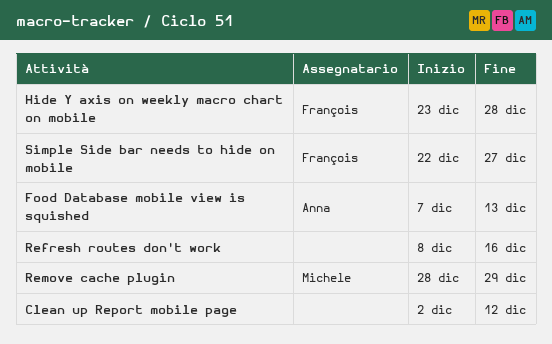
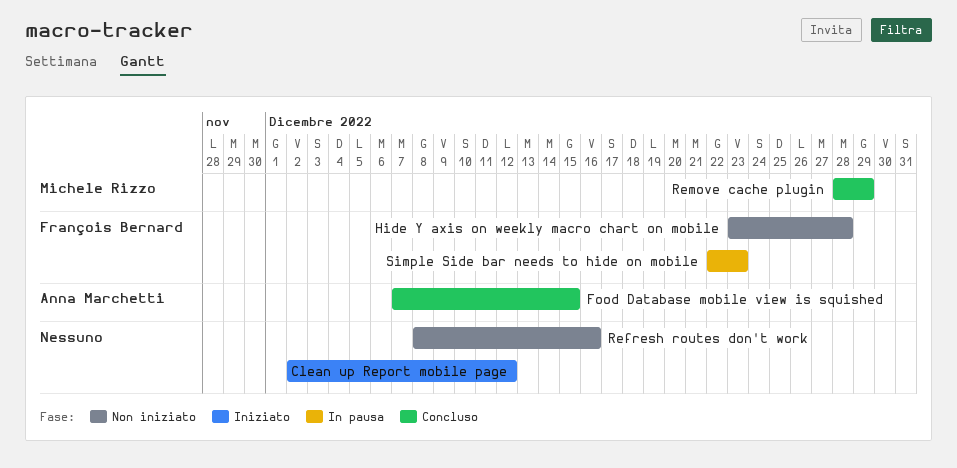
Food Database mobile view is squished, due: Dec 13 -> Dec 15
Simple Side bar needs to hide on mobile, due: Dec 27 -> Dec 23

